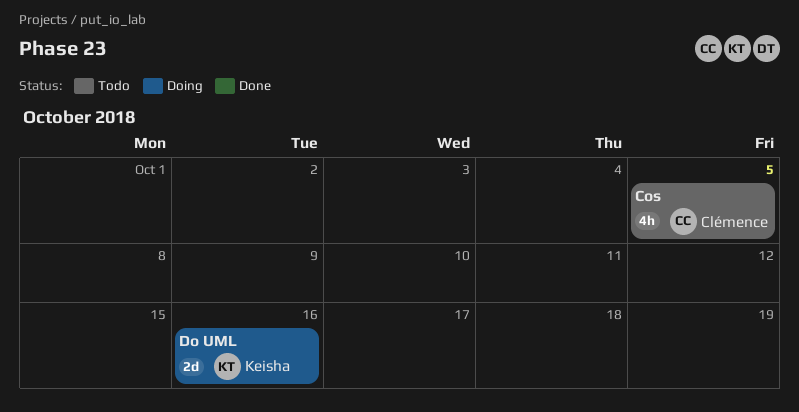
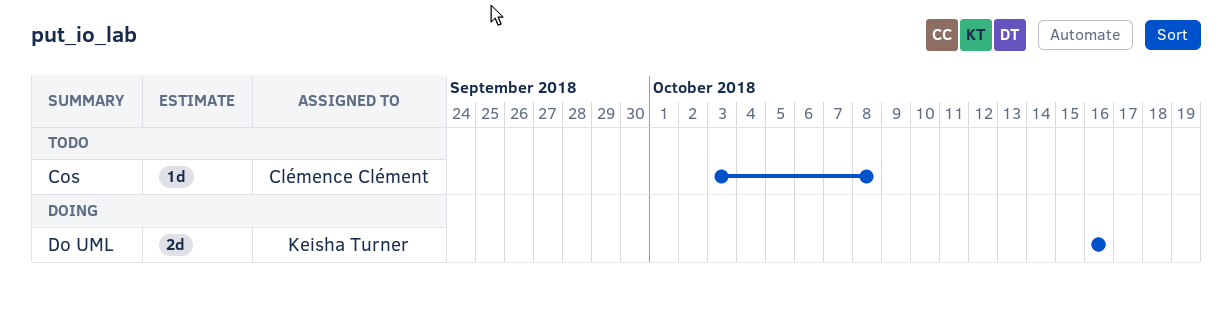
Cos, estimate: 4h -> 1d
Cos, due: Oct 5 -> Oct 8

